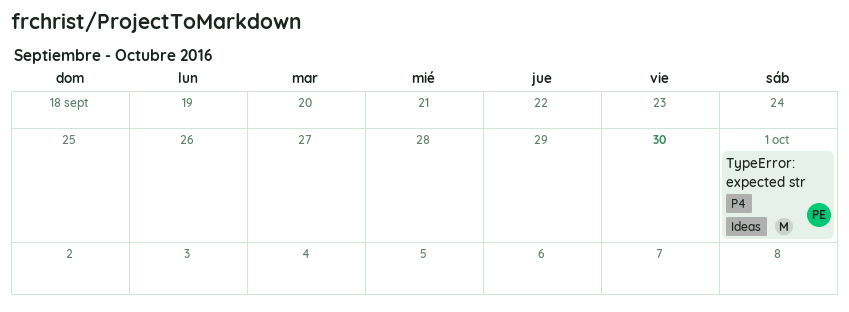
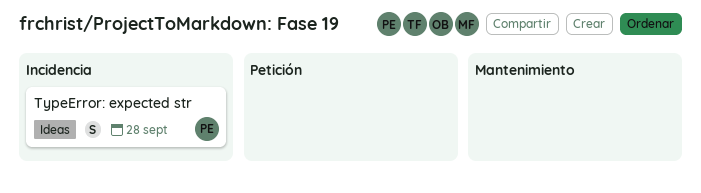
TypeError: expected str, estimate: M -> S
TypeError: expected str, due: Oct 1 -> Sep 28

